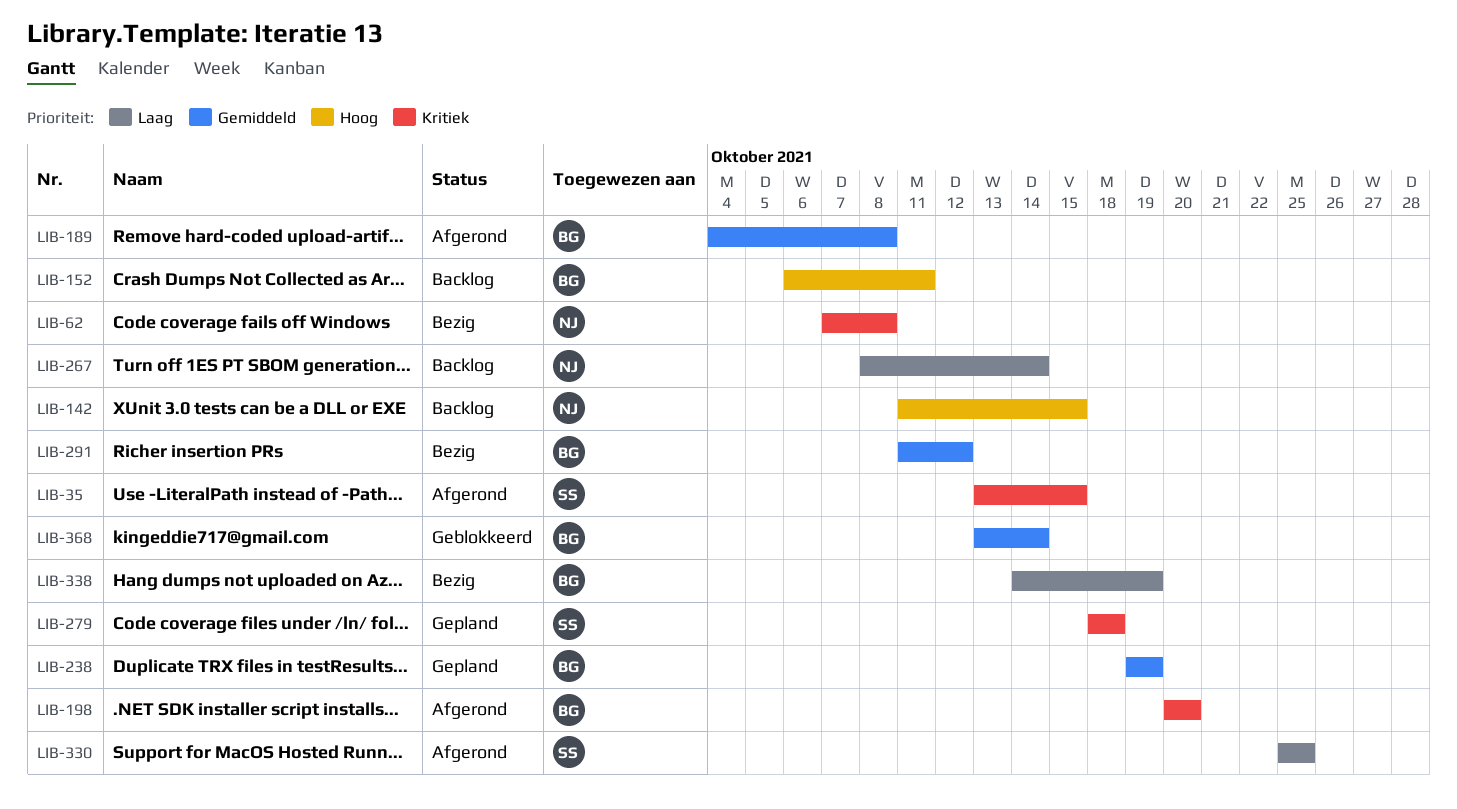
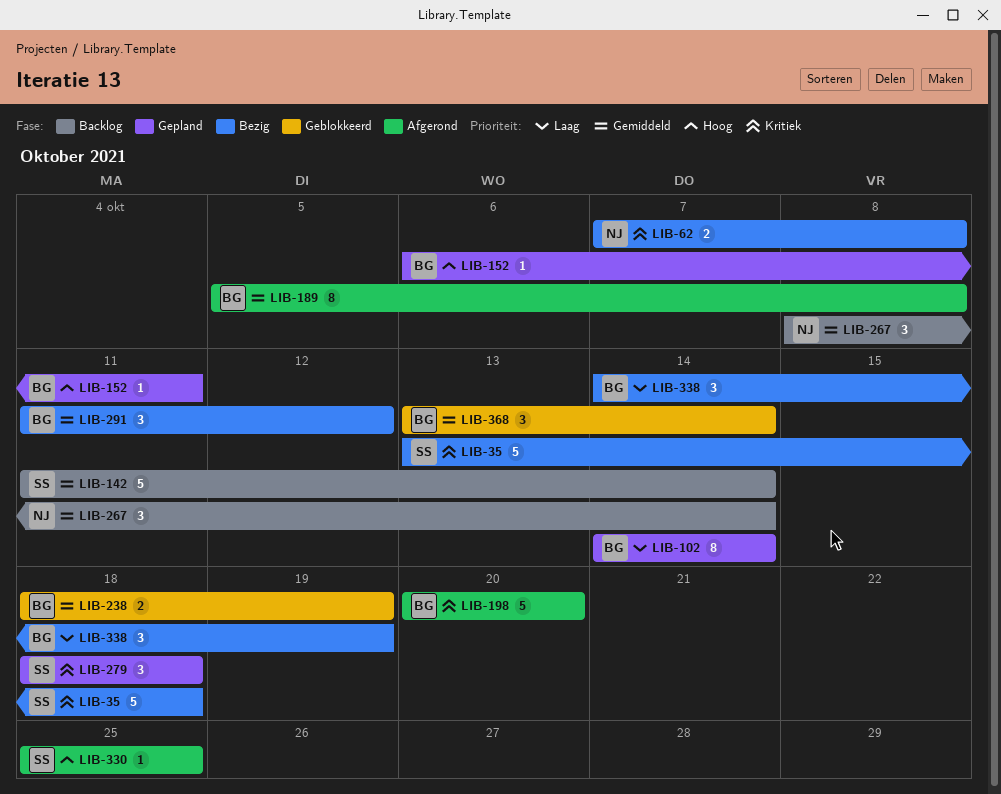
LIB-35, status: Afgerond -> Bezig
LIB-35, due: Oct 15 -> Oct 18
LIB-102: none -> present
LIB-142, owner: NJ -> SS
LIB-142, priority: Hoog -> Gemiddeld
LIB-142, due: Oct 15 -> Oct 14
LIB-152, status: Backlog -> Gepland
LIB-189, start: Oct 4 -> Oct 5
LIB-238, status: Gepland -> Geblokkeerd
LIB-238, start: Oct 19 -> Oct 18
LIB-267, priority: Laag -> Gemiddeld
LIB-330, priority: Laag -> Hoog

